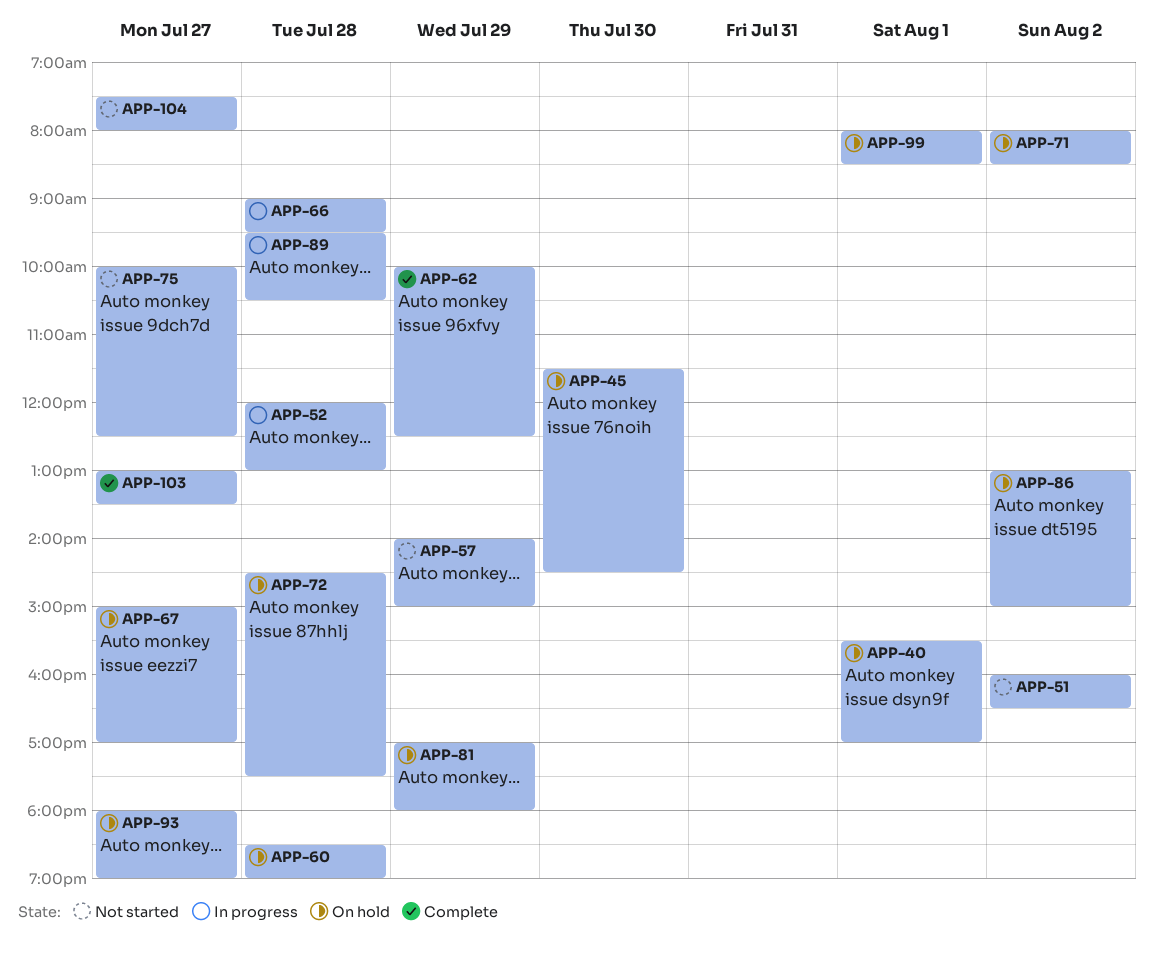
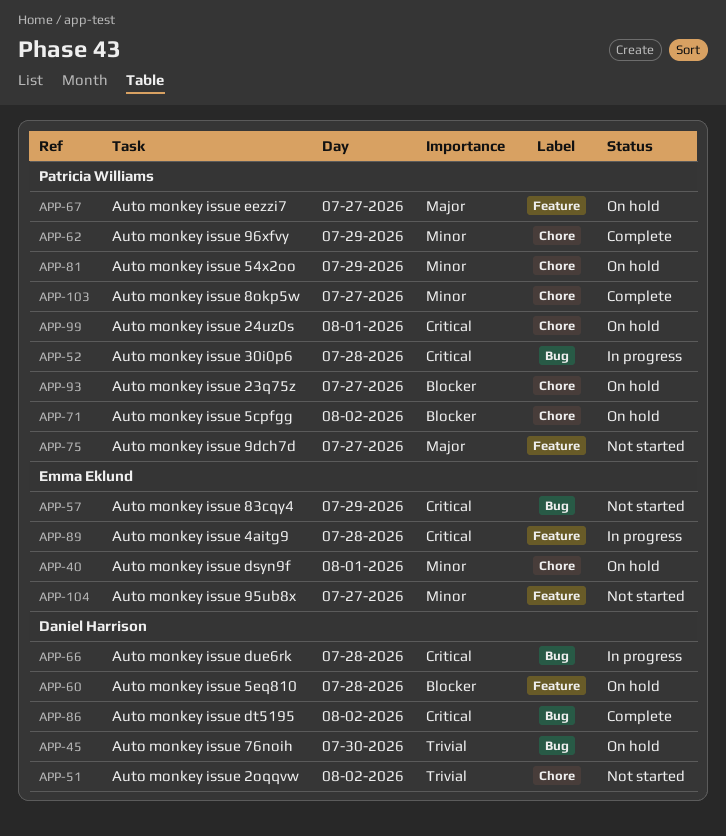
APP-72: present -> none
APP-86, status: On hold -> Complete

